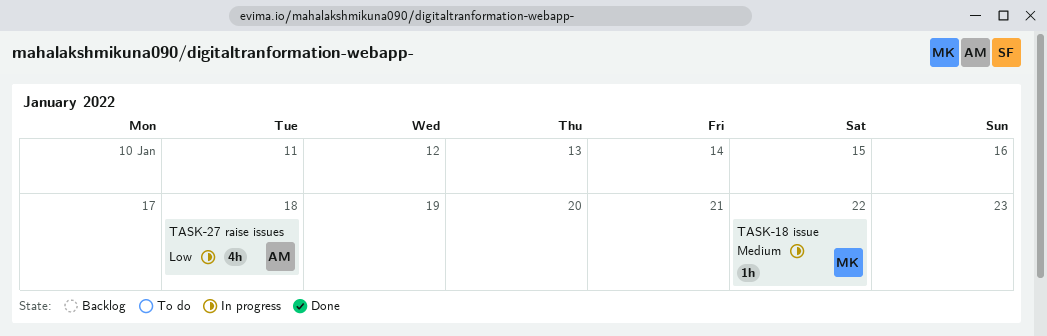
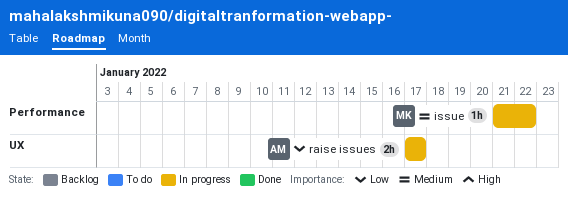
raise issues, estimate: 4h -> 2h
raise issues, due: Jan 18 -> Jan 17

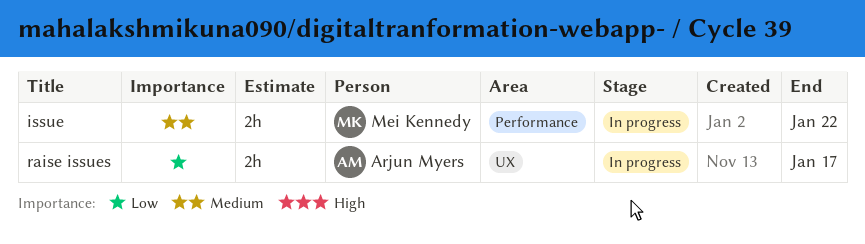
issue, estimate: 1h -> 2h

